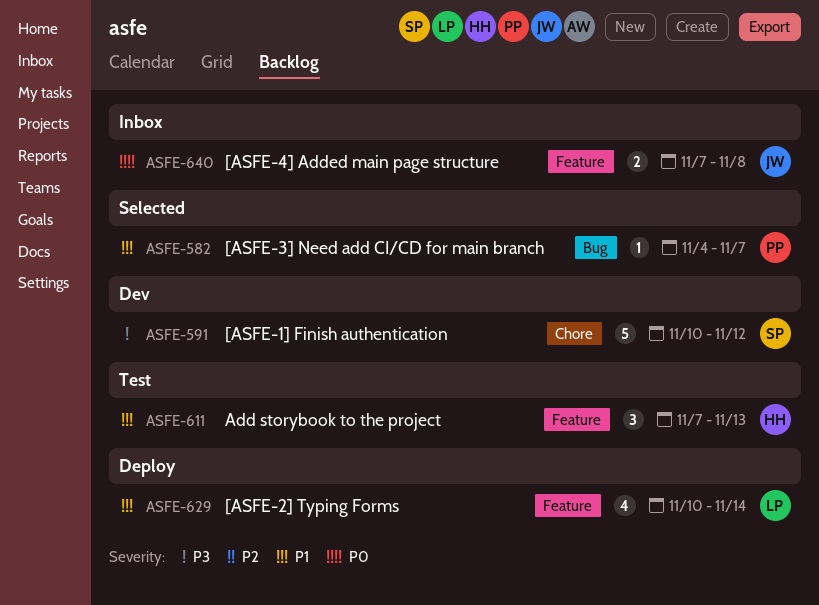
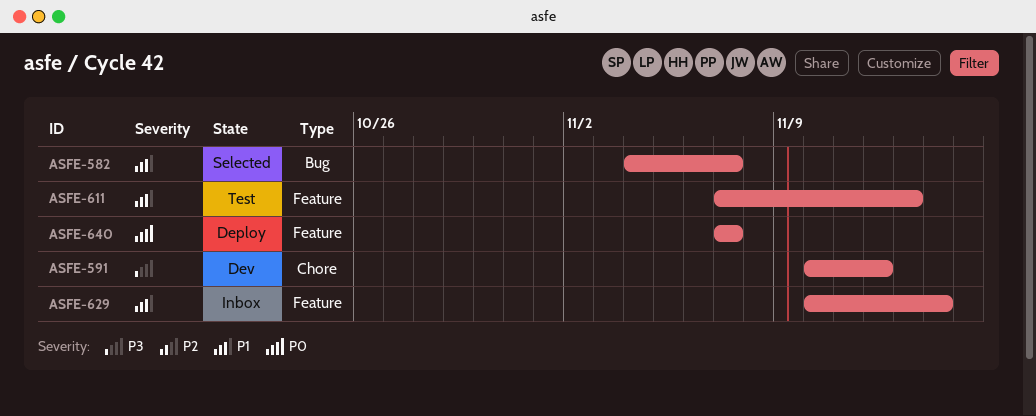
ASFE-629, status: Deploy -> Inbox
ASFE-640, status: Inbox -> Deploy
ASFE-640, due: Nov 8 -> Nov 7

